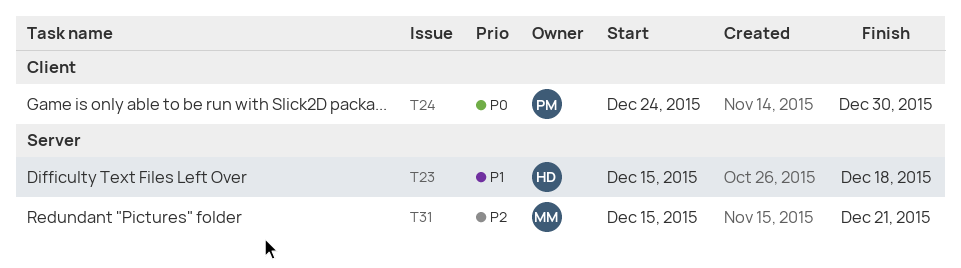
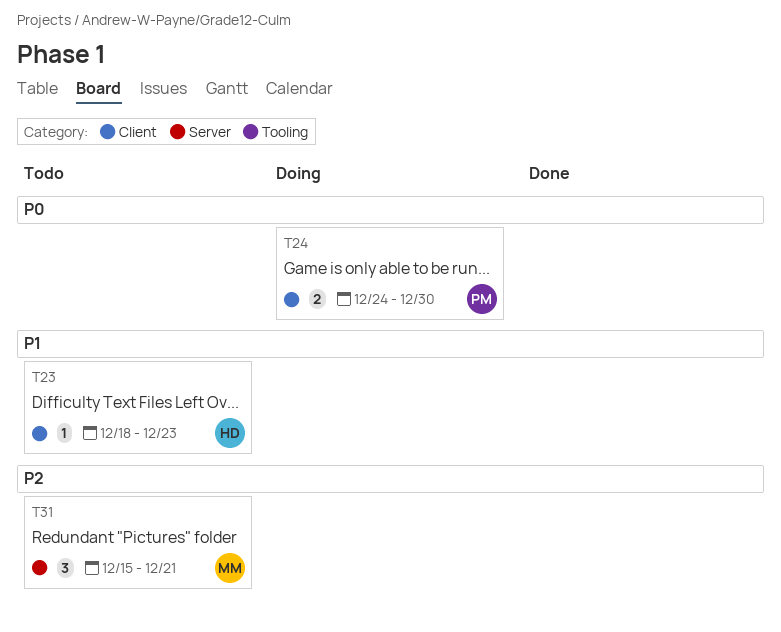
T23, label: Server -> Client
T23, start: Dec 15 -> Dec 18
T23, due: Dec 18 -> Dec 23

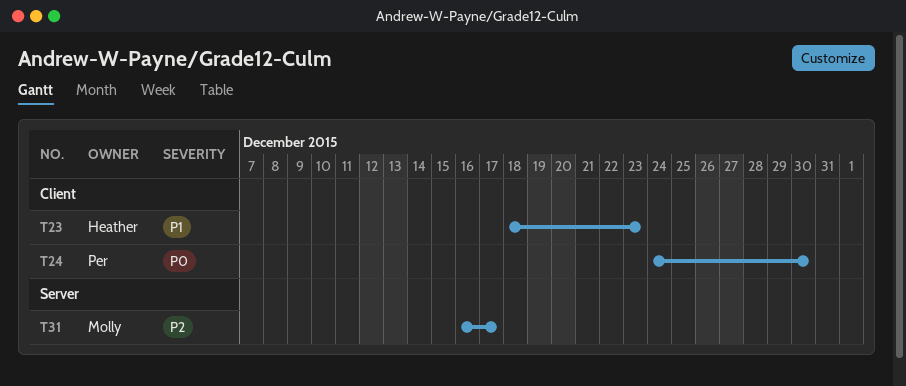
T31, start: Dec 15 -> Dec 16
T31, due: Dec 21 -> Dec 17

